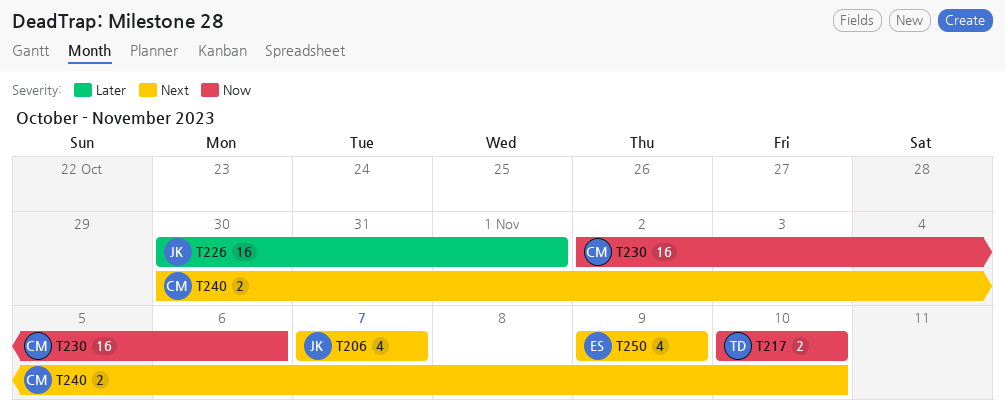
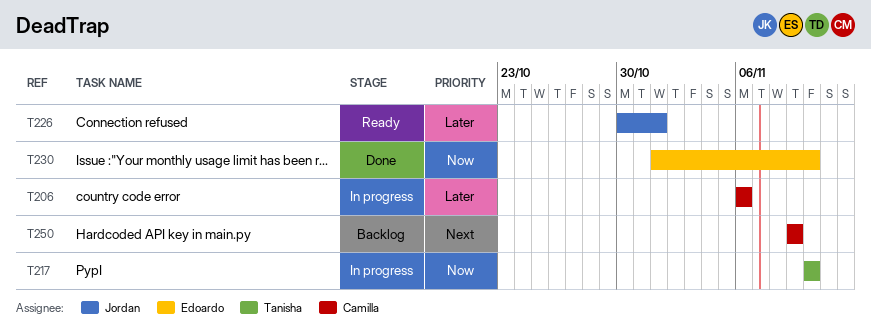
T206, owner: Jordan -> Camilla
T206, priority: Next -> Later
T206, start: Nov 7 -> Nov 6
T206, due: Nov 7 -> Nov 6
T230, owner: Camilla -> Edoardo
T230, start: Nov 2 -> Nov 1
T230, due: Nov 6 -> Nov 10
T240: present -> none
T250, owner: Edoardo -> Camilla

